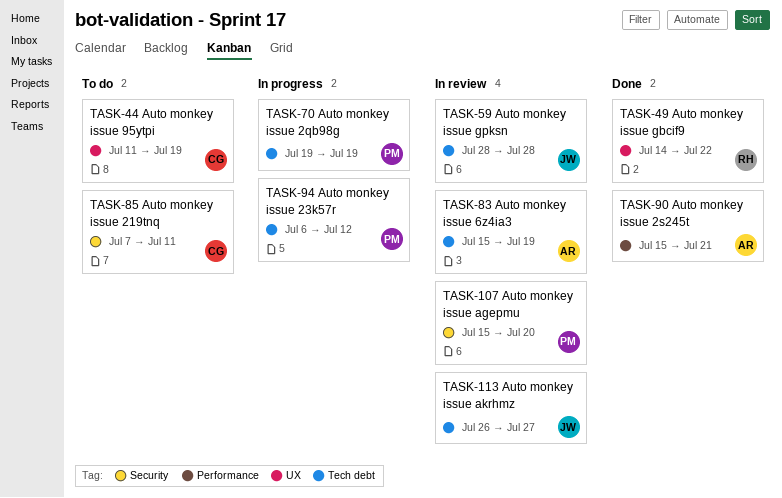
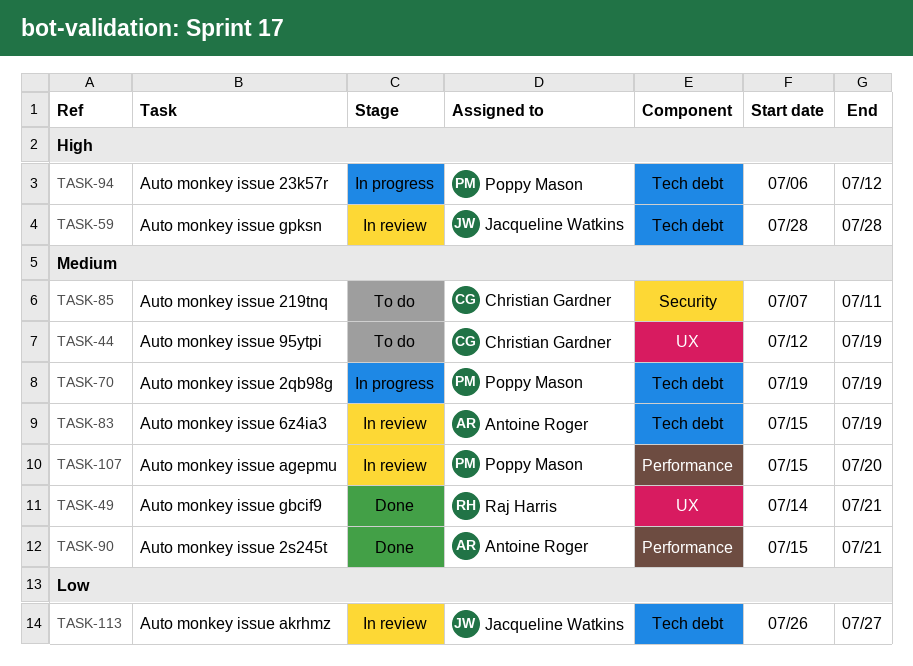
TASK-44, start: Jul 11 -> Jul 12
TASK-49, due: Jul 22 -> Jul 21
TASK-107, label: Security -> Performance

